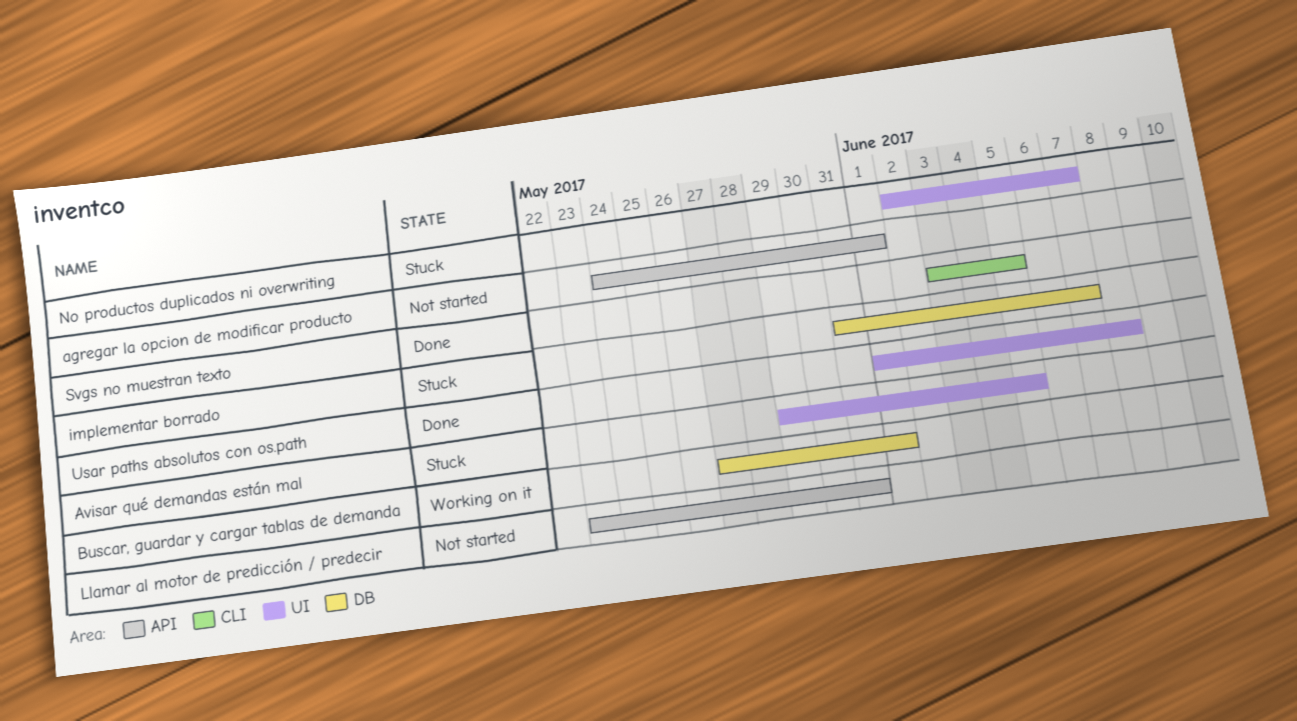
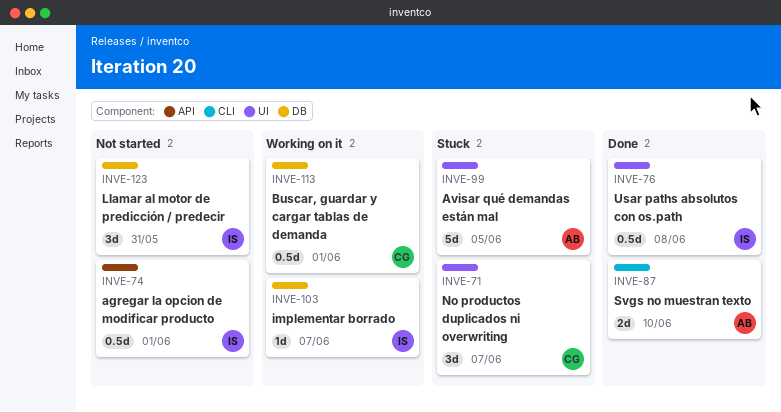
implementar borrado, status: Stuck -> Working on it
Llamar al motor de predicción / predecir, label: API -> DB
Svgs no muestran texto, due: Jun 5 -> Jun 10

